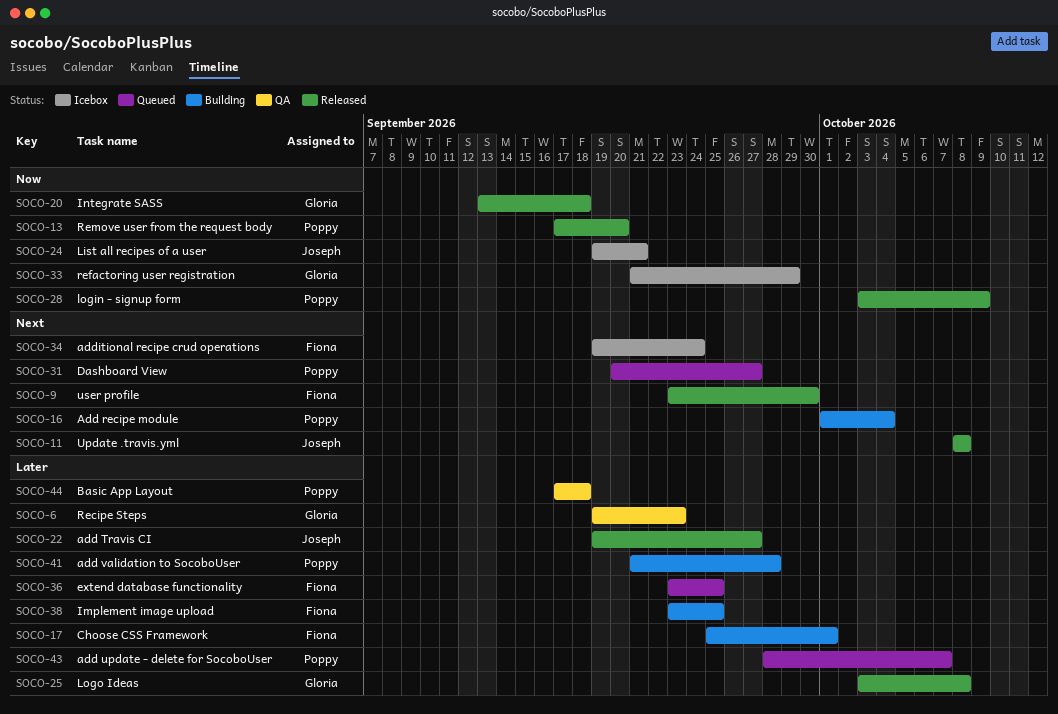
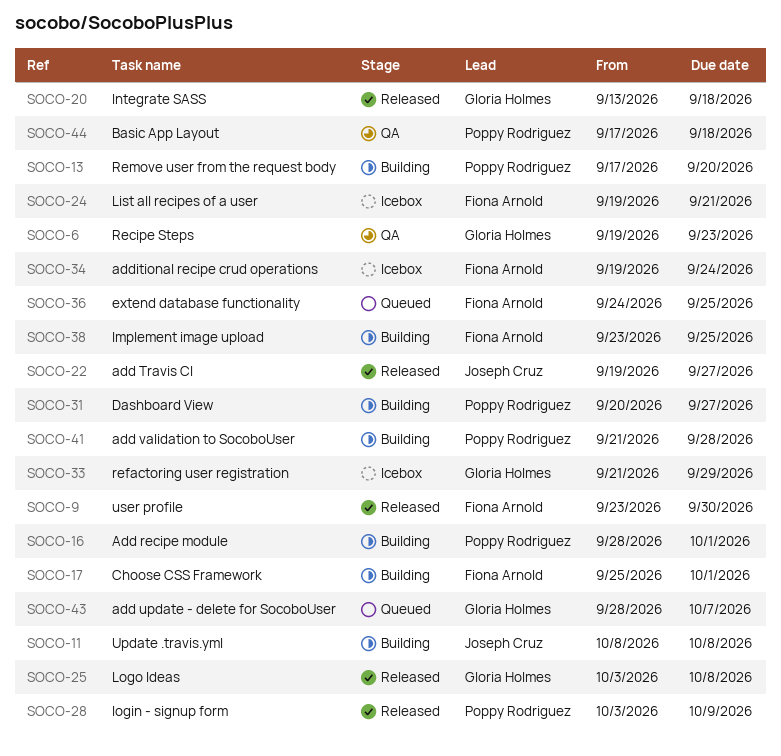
SOCO-11, status: Released -> Building
SOCO-13, status: Released -> Building
SOCO-16, start: Oct 1 -> Sep 28
SOCO-16, due: Oct 4 -> Oct 1
SOCO-24, owner: Joseph Cruz -> Fiona Arnold
SOCO-31, status: Queued -> Building
SOCO-36, start: Sep 23 -> Sep 24
SOCO-43, owner: Poppy Rodriguez -> Gloria Holmes

